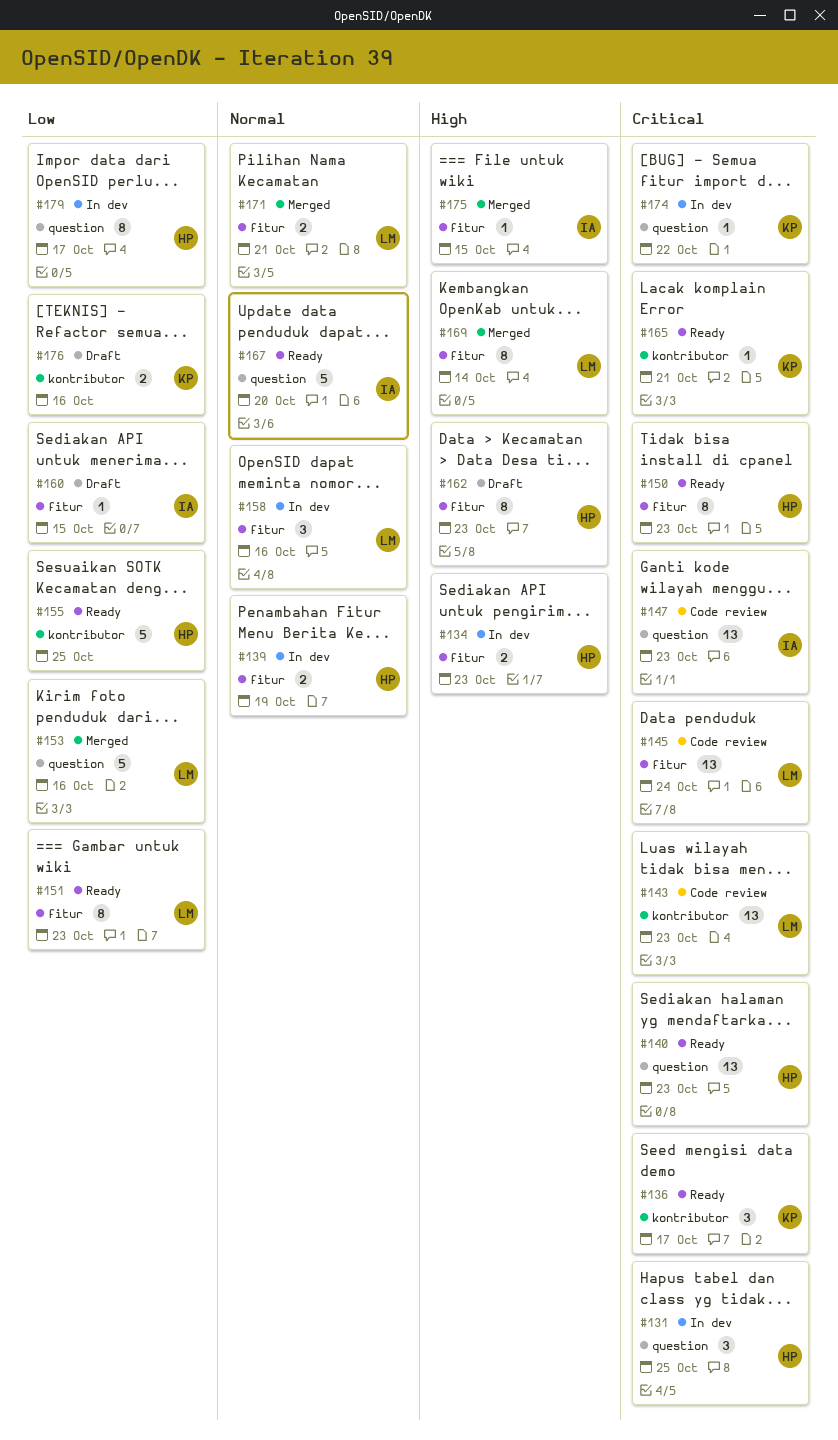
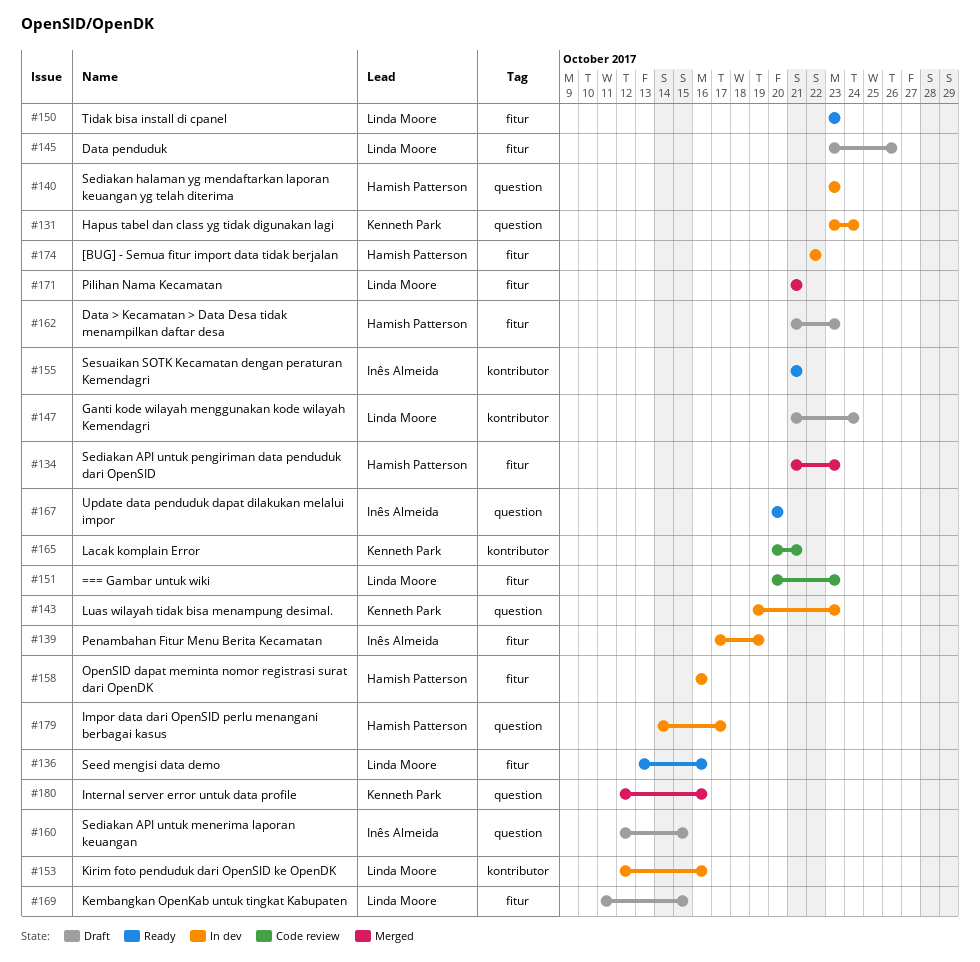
#131, owner: Hamish Patterson -> Kenneth Park
#131, due: Oct 25 -> Oct 24
#134, status: In dev -> Merged
#136, owner: Kenneth Park -> Linda Moore
#136, label: kontributor -> fitur
#136, due: Oct 17 -> Oct 16
#139, owner: Hamish Patterson -> Inês Almeida
#140, status: Ready -> In dev
#143, status: Code review -> In dev
#143, owner: Linda Moore -> Kenneth Park
#143, label: kontributor -> question
#145, status: Code review -> Draft
#145, due: Oct 24 -> Oct 26
#147, status: Code review -> Draft
#147, owner: Inês Almeida -> Linda Moore
#147, label: question -> kontributor
#147, due: Oct 23 -> Oct 24
#150, owner: Hamish Patterson -> Linda Moore
#151, status: Ready -> Code review
#153, status: Merged -> In dev
#153, label: question -> kontributor
#155, owner: Hamish Patterson -> Inês Almeida
#155, due: Oct 25 -> Oct 21
#158, owner: Linda Moore -> Hamish Patterson
#160, label: fitur -> question
#165, status: Ready -> Code review
#169, status: Merged -> Draft
#169, due: Oct 14 -> Oct 15
#174, owner: Kenneth Park -> Hamish Patterson
#174, label: question -> fitur
#175: present -> none
#176: present -> none
#180: none -> present

